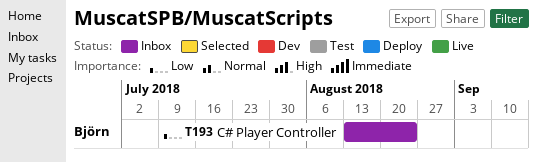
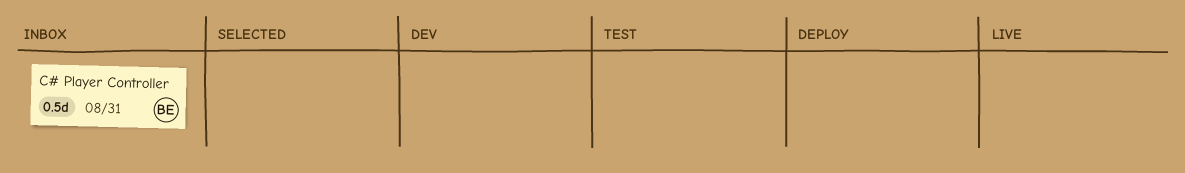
C# Player Controller, due: Aug 24 -> Aug 31

